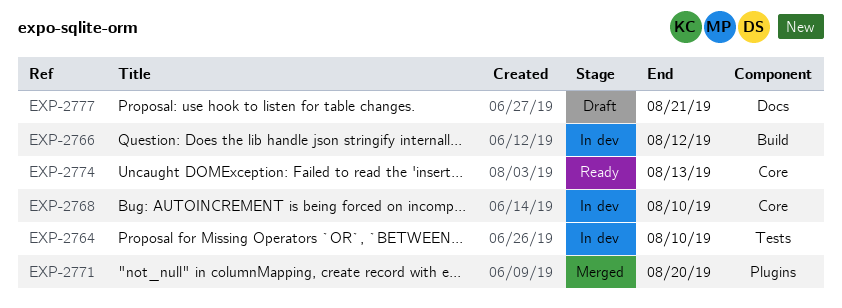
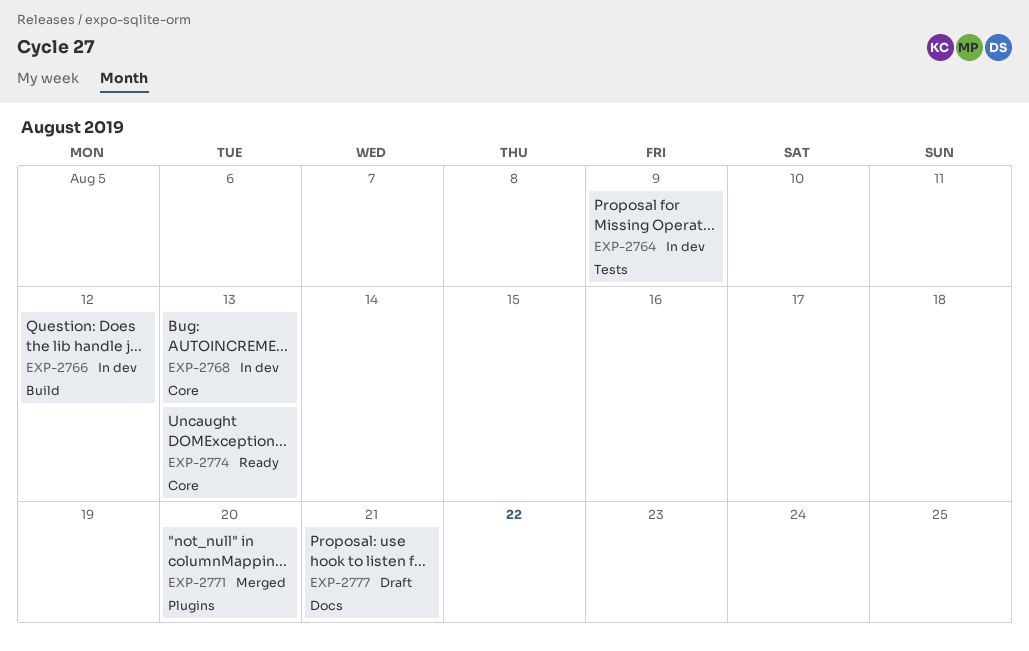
EXP-2764, due: Aug 10 -> Aug 9
EXP-2768, due: Aug 10 -> Aug 13

